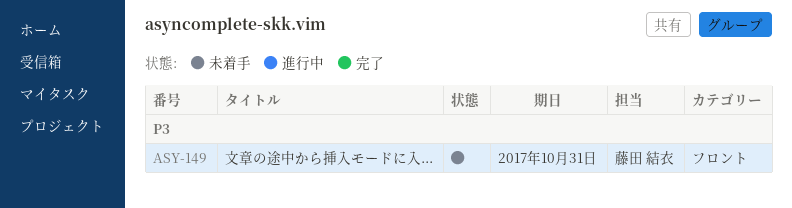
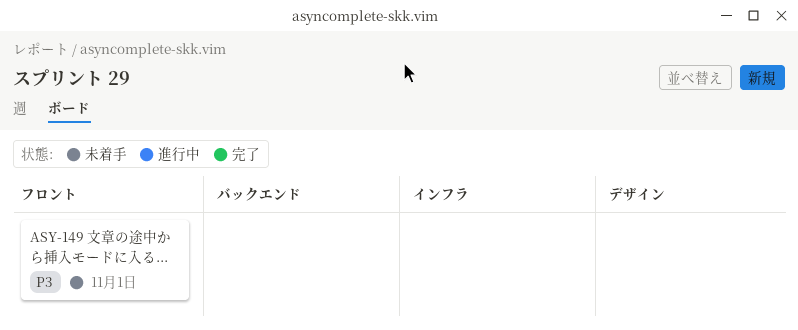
ASY-149, due: Oct 31 -> Nov 1

